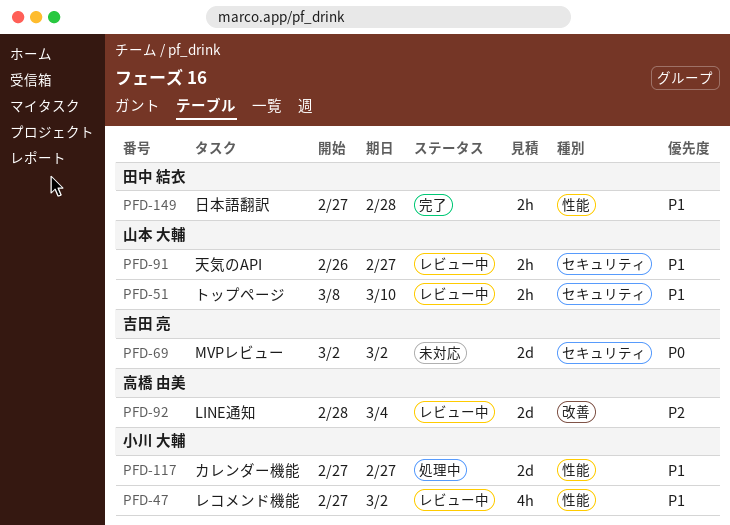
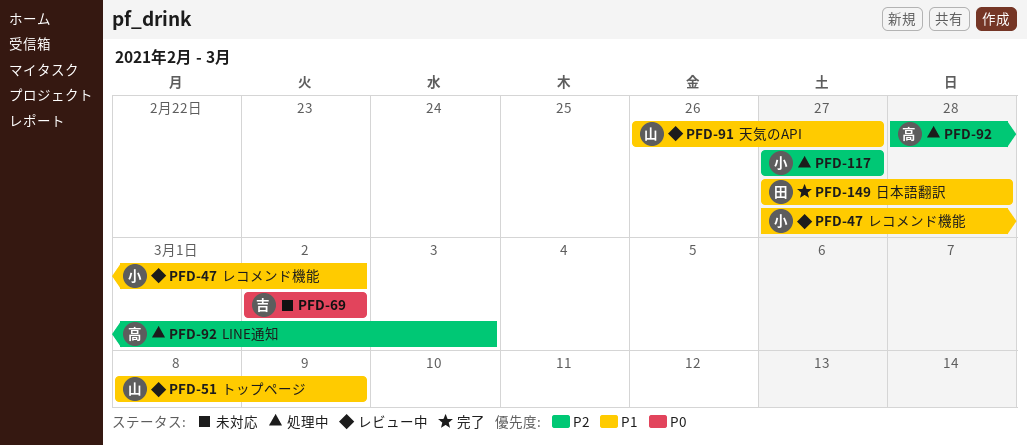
PFD-51, due: Mar 10 -> Mar 9
PFD-92, status: レビュー中 -> 処理中
PFD-92, due: Mar 4 -> Mar 3
PFD-117, priority: P1 -> P2

